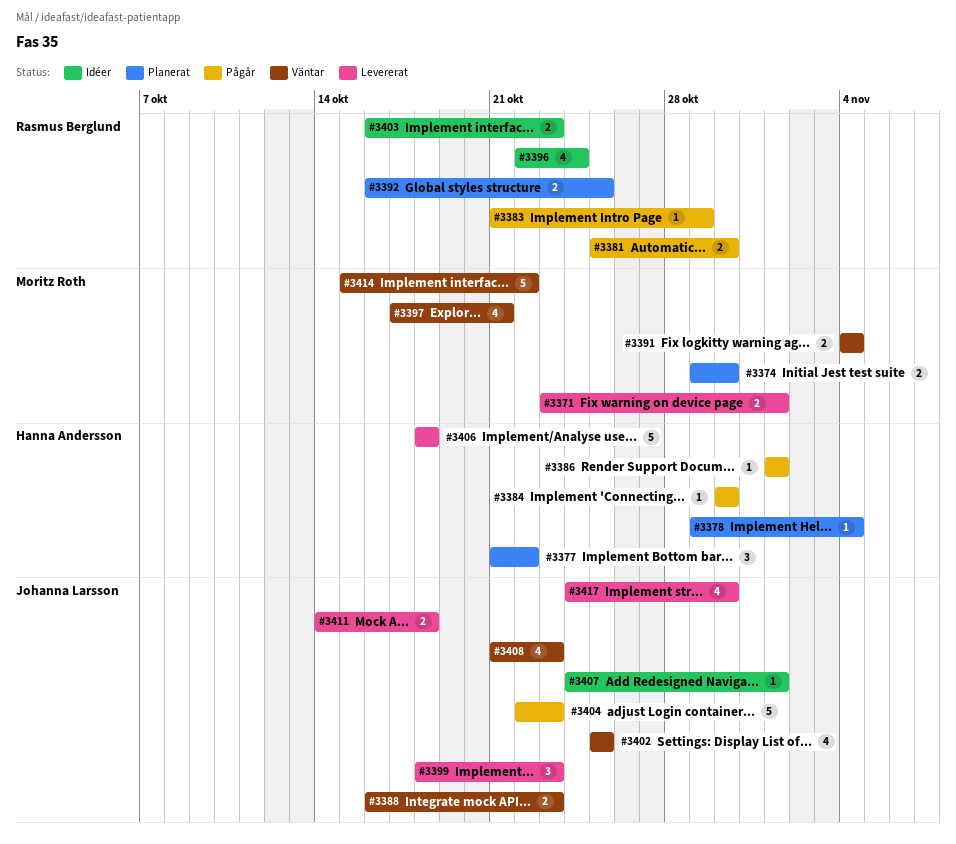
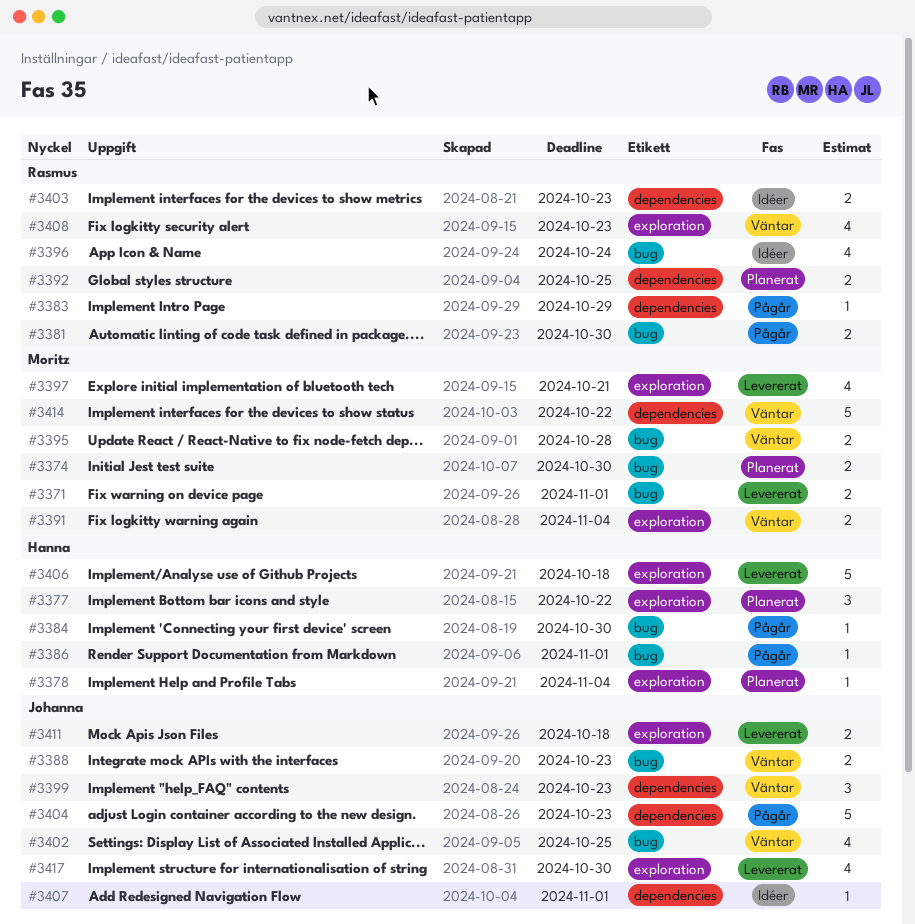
#3395: none -> present
#3397, status: Väntar -> Levererat
#3399, status: Levererat -> Väntar
#3408, owner: Johanna Larsson -> Rasmus Berglund

